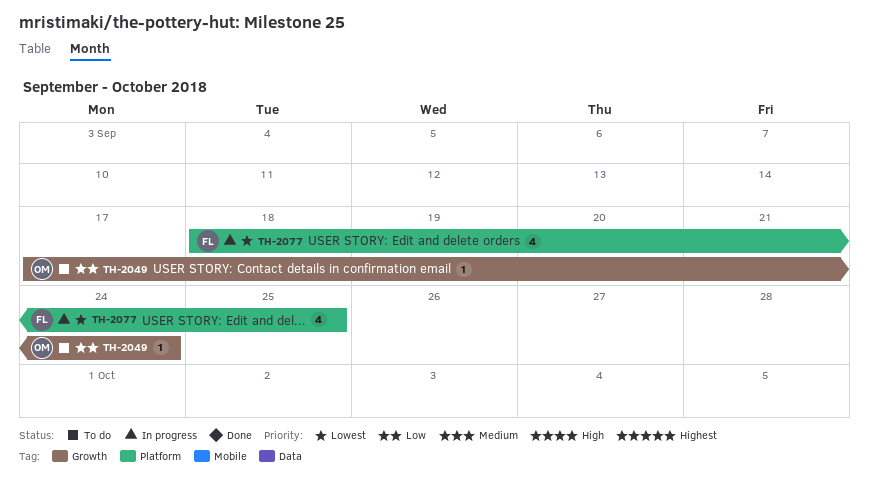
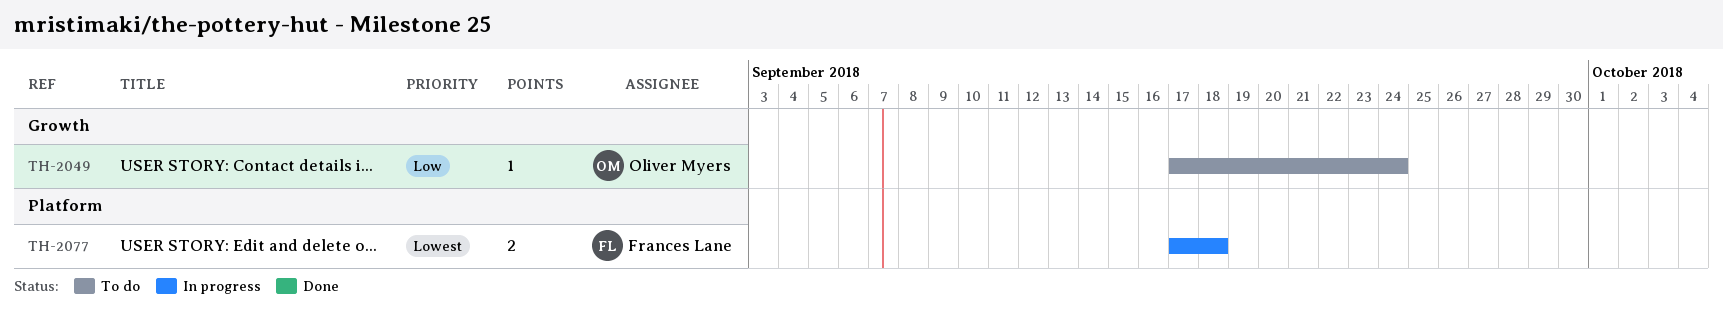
TH-2077, estimate: 4 -> 2
TH-2077, start: Sep 18 -> Sep 17
TH-2077, due: Sep 25 -> Sep 18

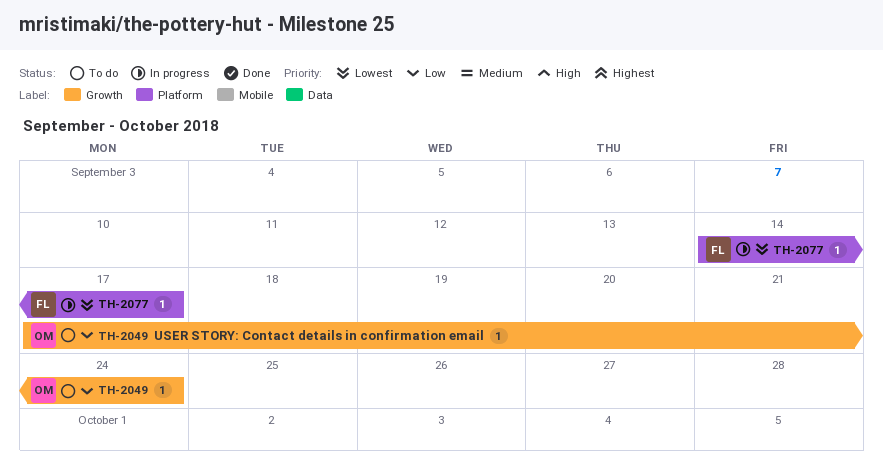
TH-2077, estimate: 2 -> 1
TH-2077, start: Sep 17 -> Sep 14
TH-2077, due: Sep 18 -> Sep 17

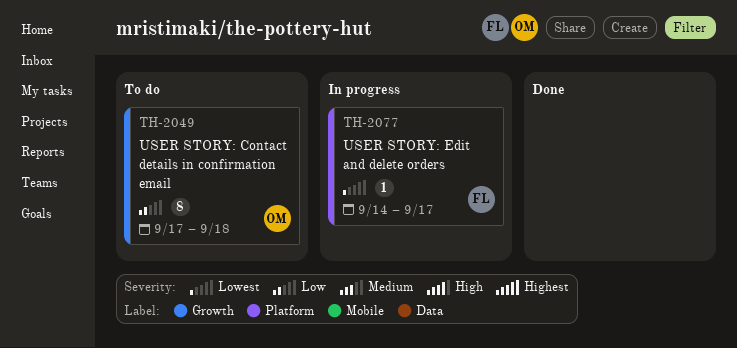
TH-2049, estimate: 1 -> 8
TH-2049, due: Sep 24 -> Sep 18

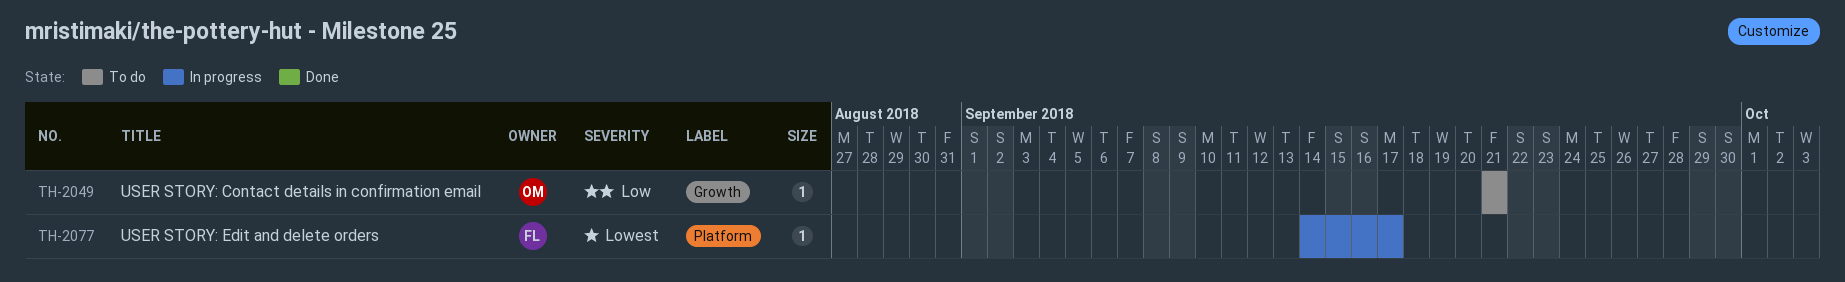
TH-2049, estimate: 8 -> 1
TH-2049, start: Sep 17 -> Sep 21
TH-2049, due: Sep 18 -> Sep 21

